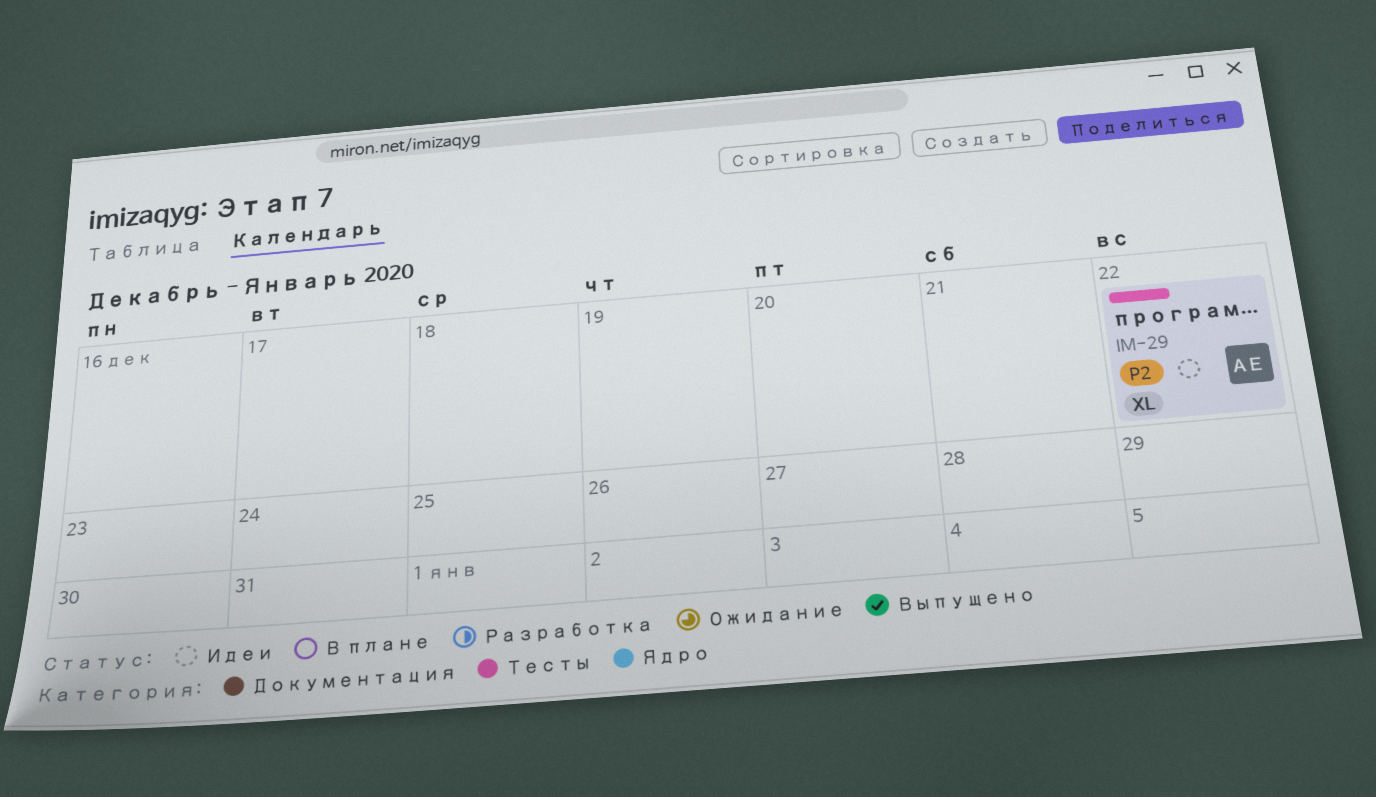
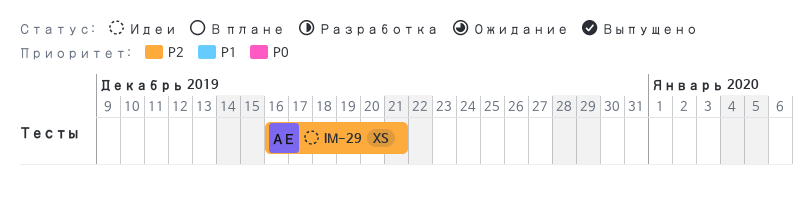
IM-29, estimate: XL -> XS
IM-29, due: Dec 22 -> Dec 21

